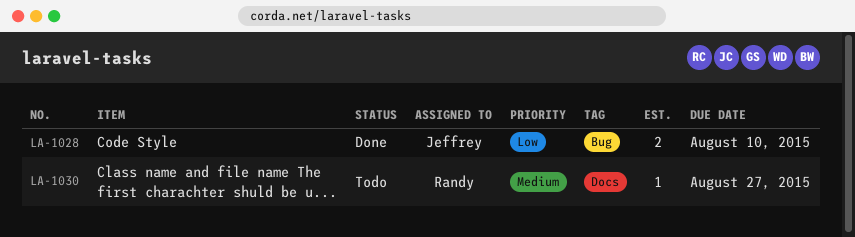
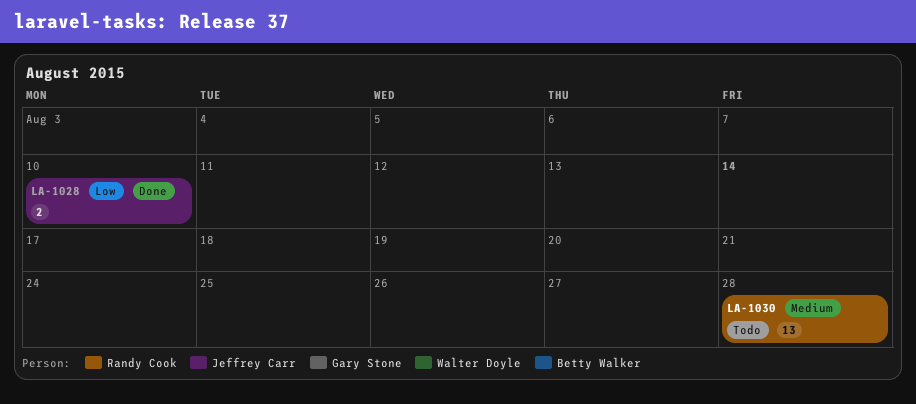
LA-1030, estimate: 1 -> 13
LA-1030, due: Aug 27 -> Aug 28

